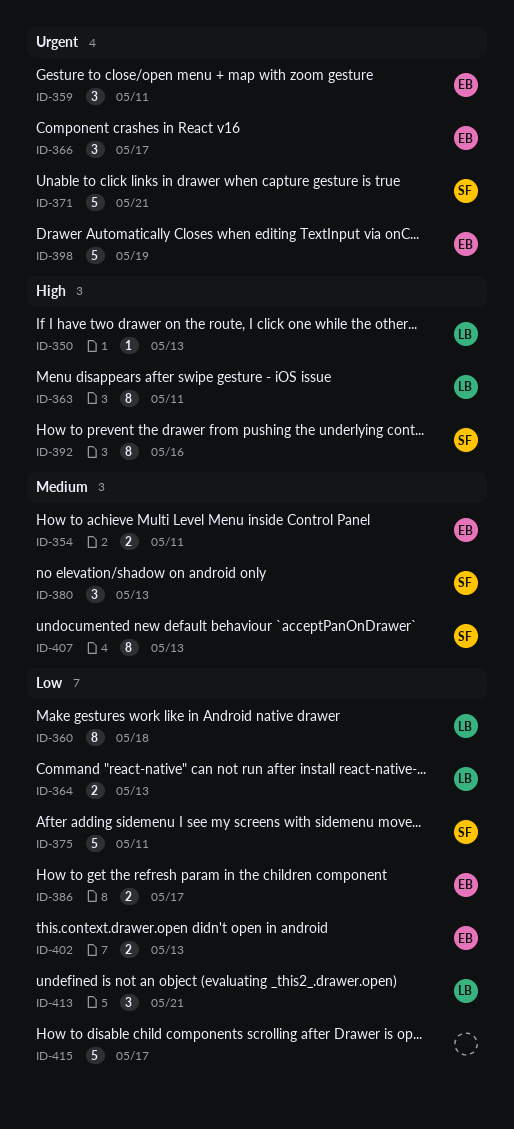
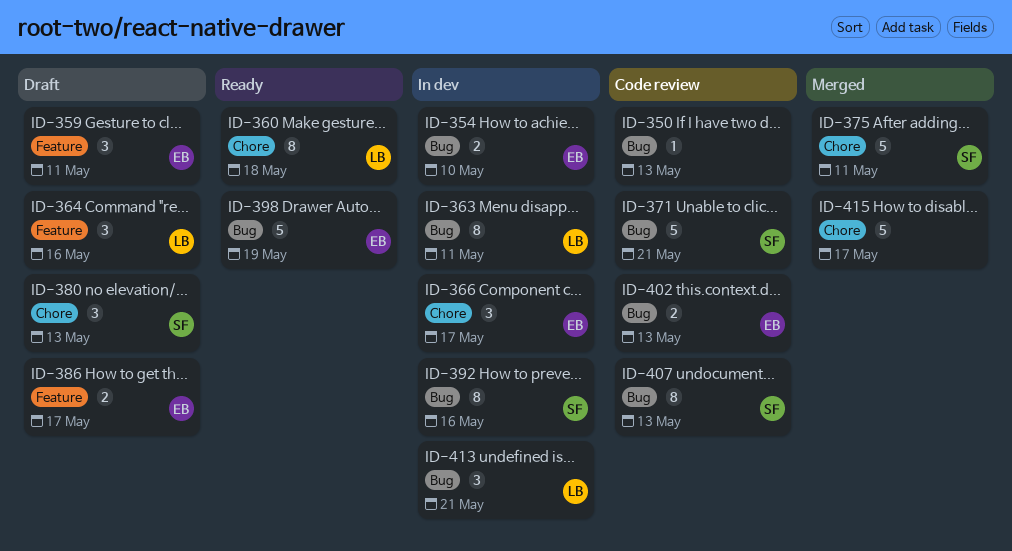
ID-350, owner: LB -> none
ID-354, due: May 11 -> May 10
ID-364, estimate: 2 -> 3
ID-364, due: May 13 -> May 16

